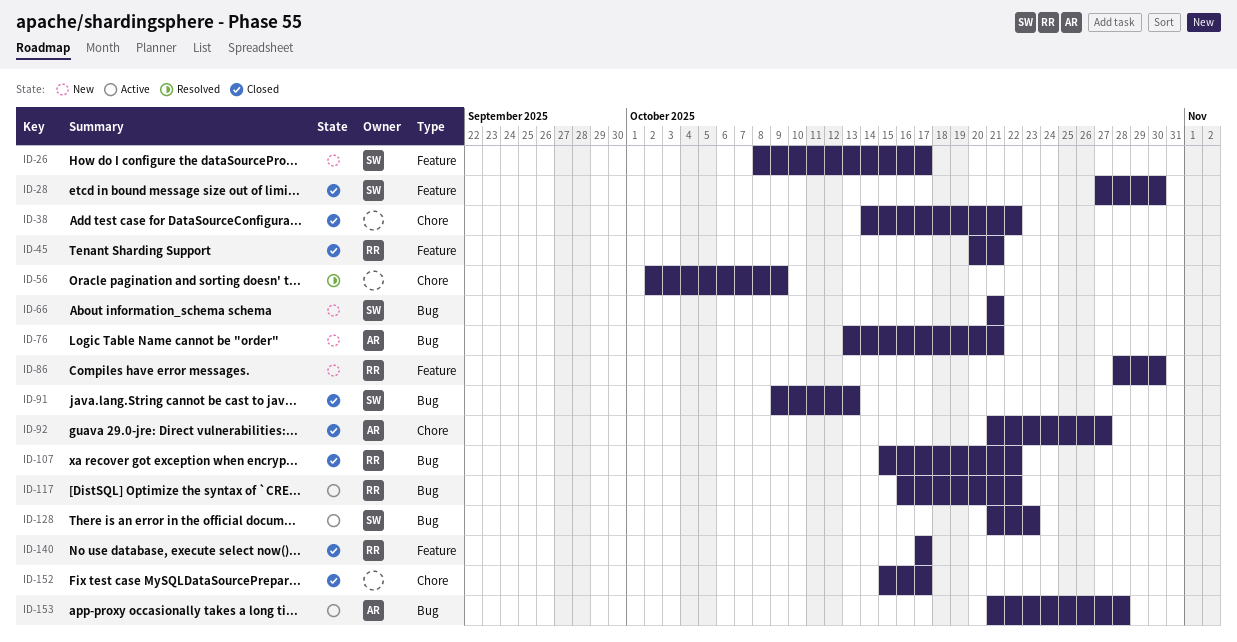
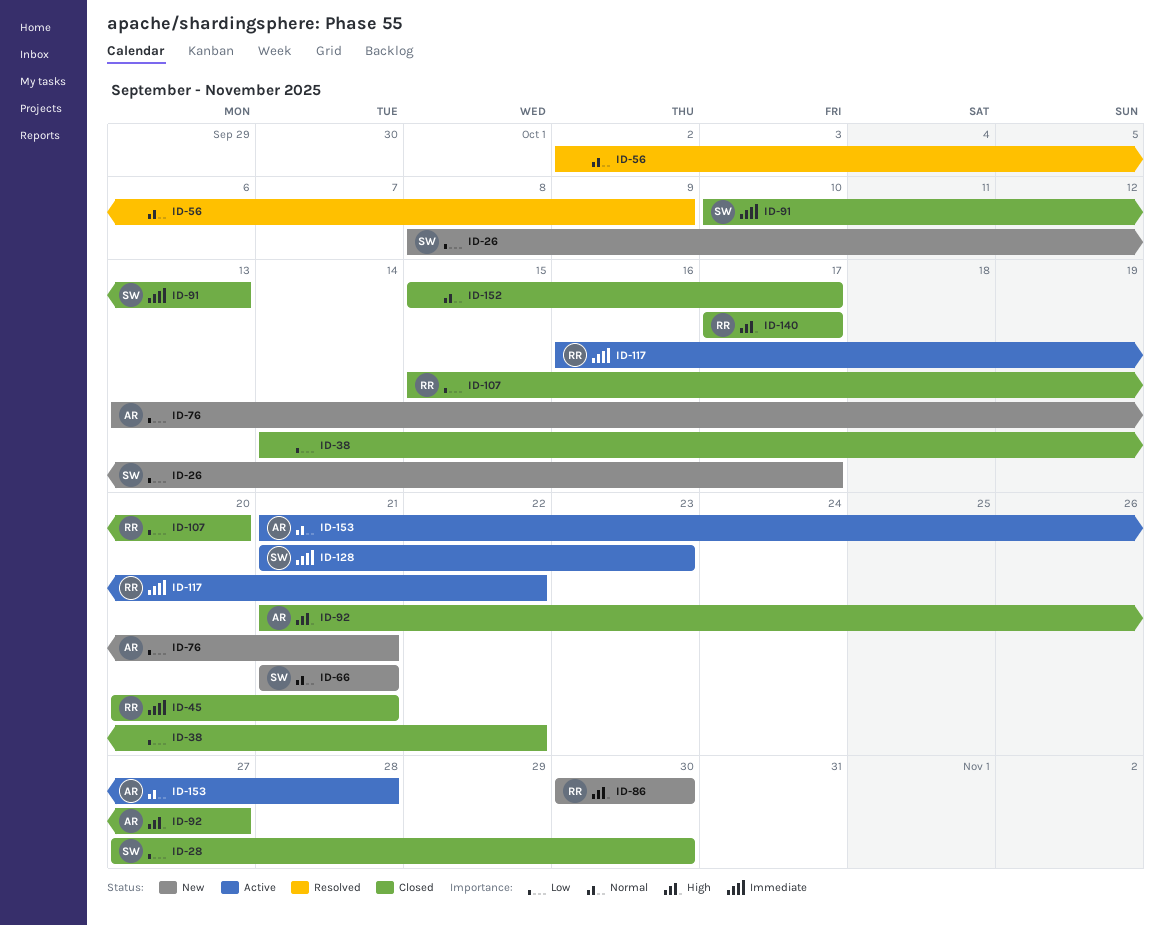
ID-86, start: Oct 28 -> Oct 30
ID-91, start: Oct 9 -> Oct 10
ID-107, due: Oct 22 -> Oct 20

